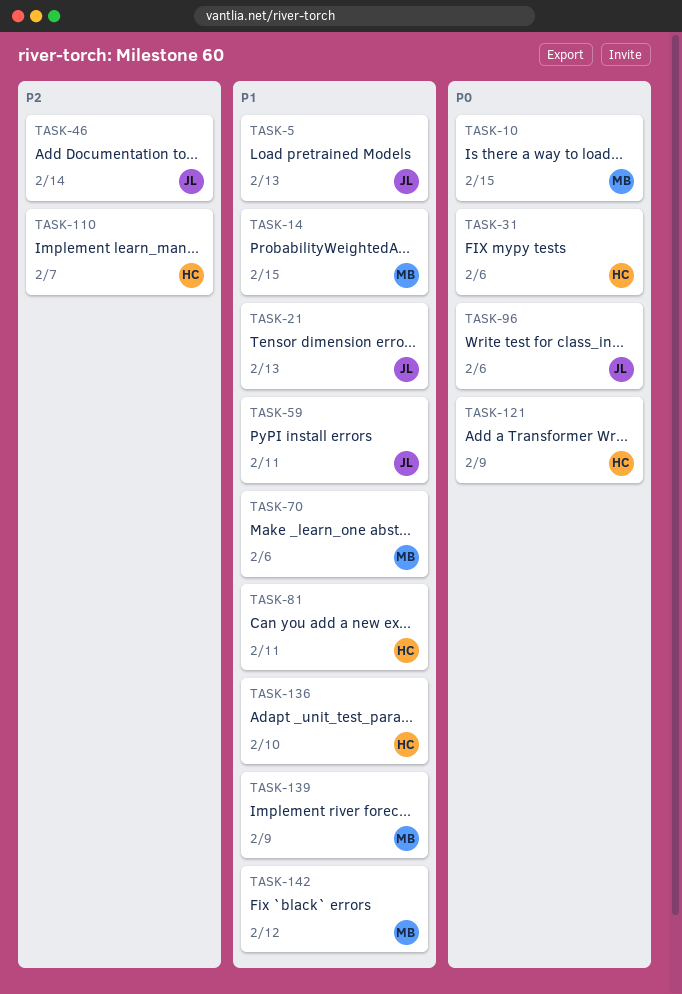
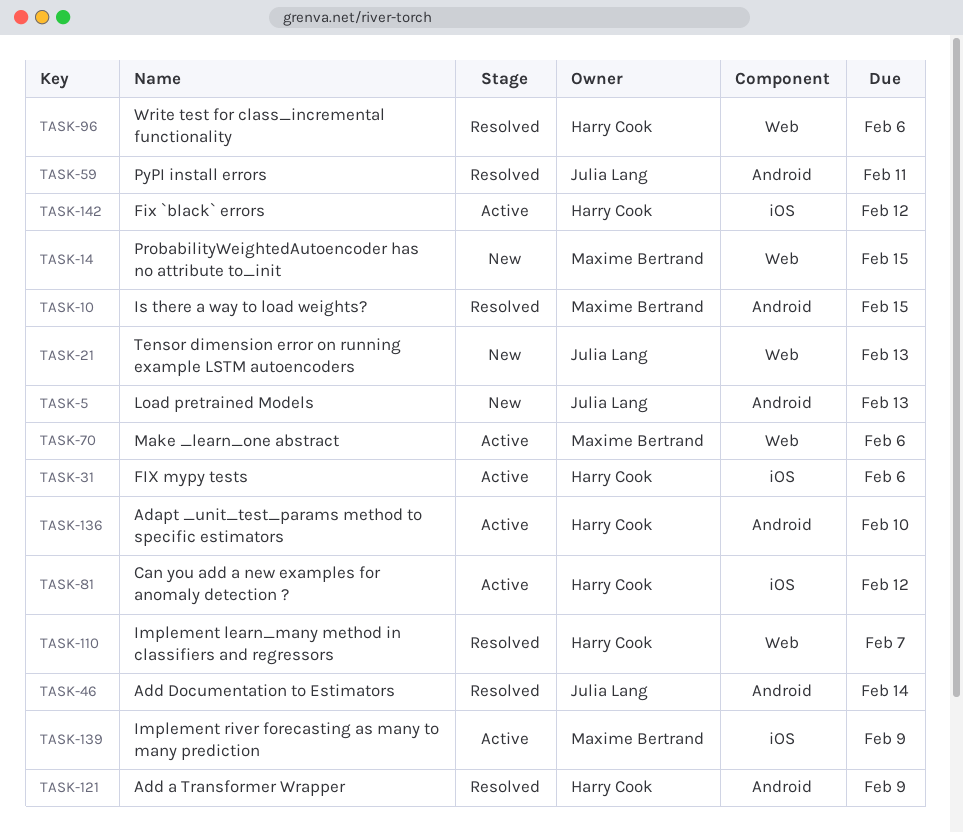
TASK-81, due: Feb 11 -> Feb 12
TASK-96, owner: Julia Lang -> Harry Cook
TASK-142, owner: Maxime Bertrand -> Harry Cook

